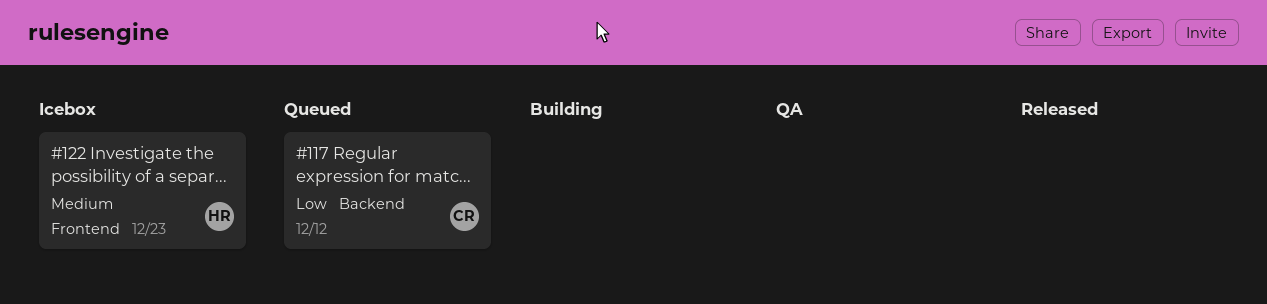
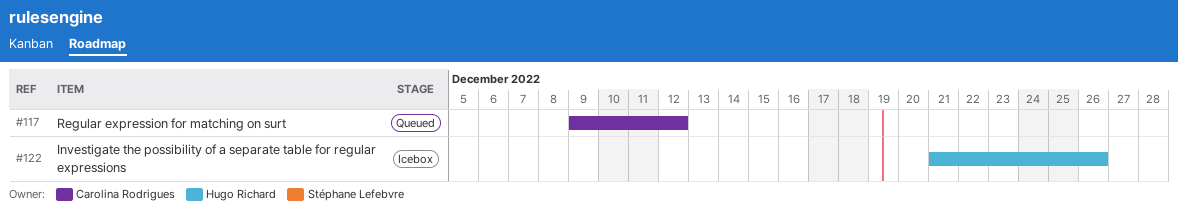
#122, due: Dec 23 -> Dec 26

